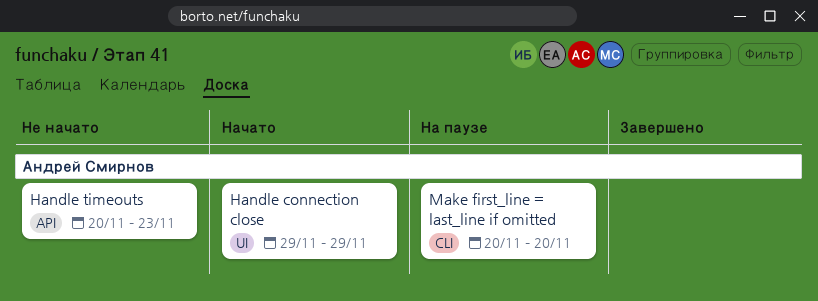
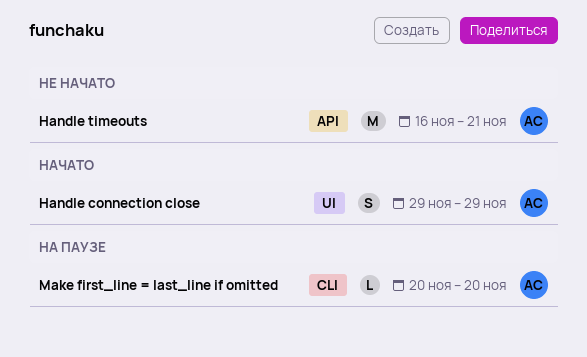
Handle timeouts, start: Nov 20 -> Nov 16
Handle timeouts, due: Nov 23 -> Nov 21

